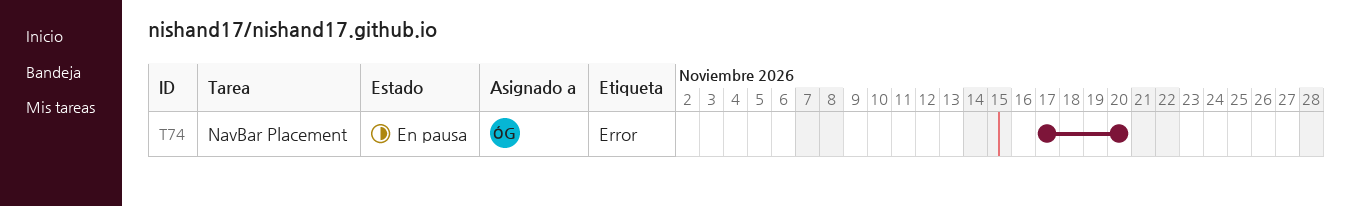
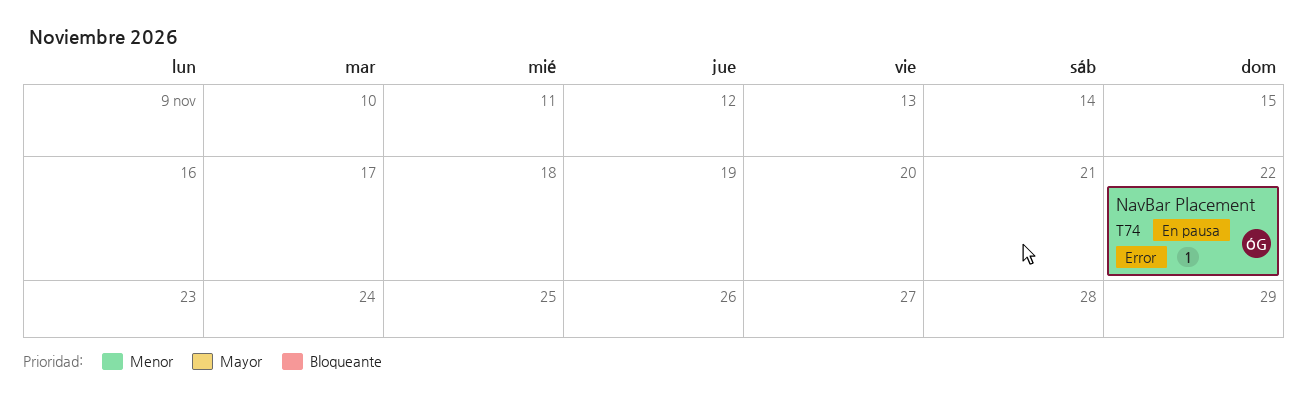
T74, due: Nov 20 -> Nov 22

